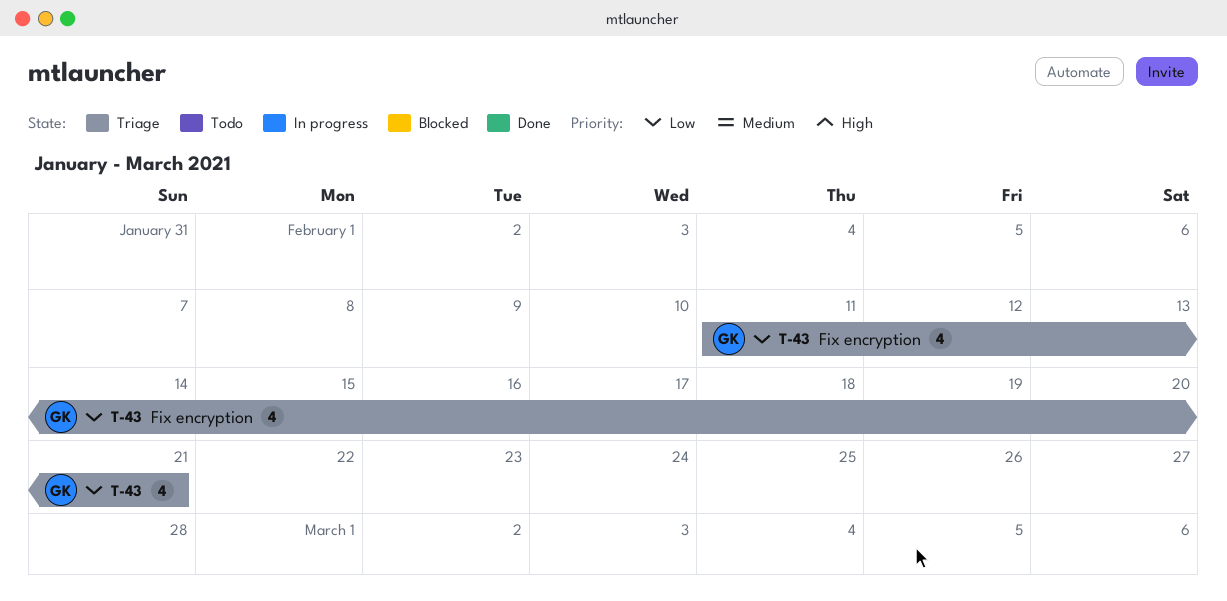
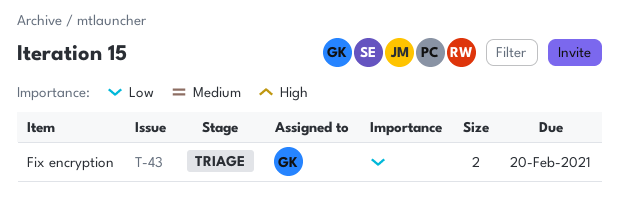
T-43, estimate: 4 -> 2
T-43, due: Feb 21 -> Feb 20

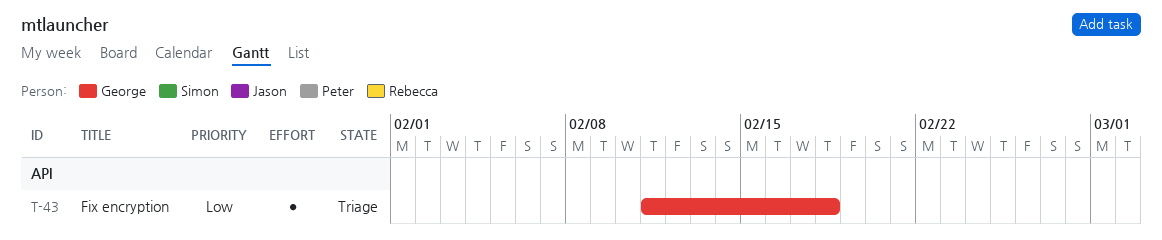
T-43, estimate: 2 -> 1
T-43, due: Feb 20 -> Feb 18

